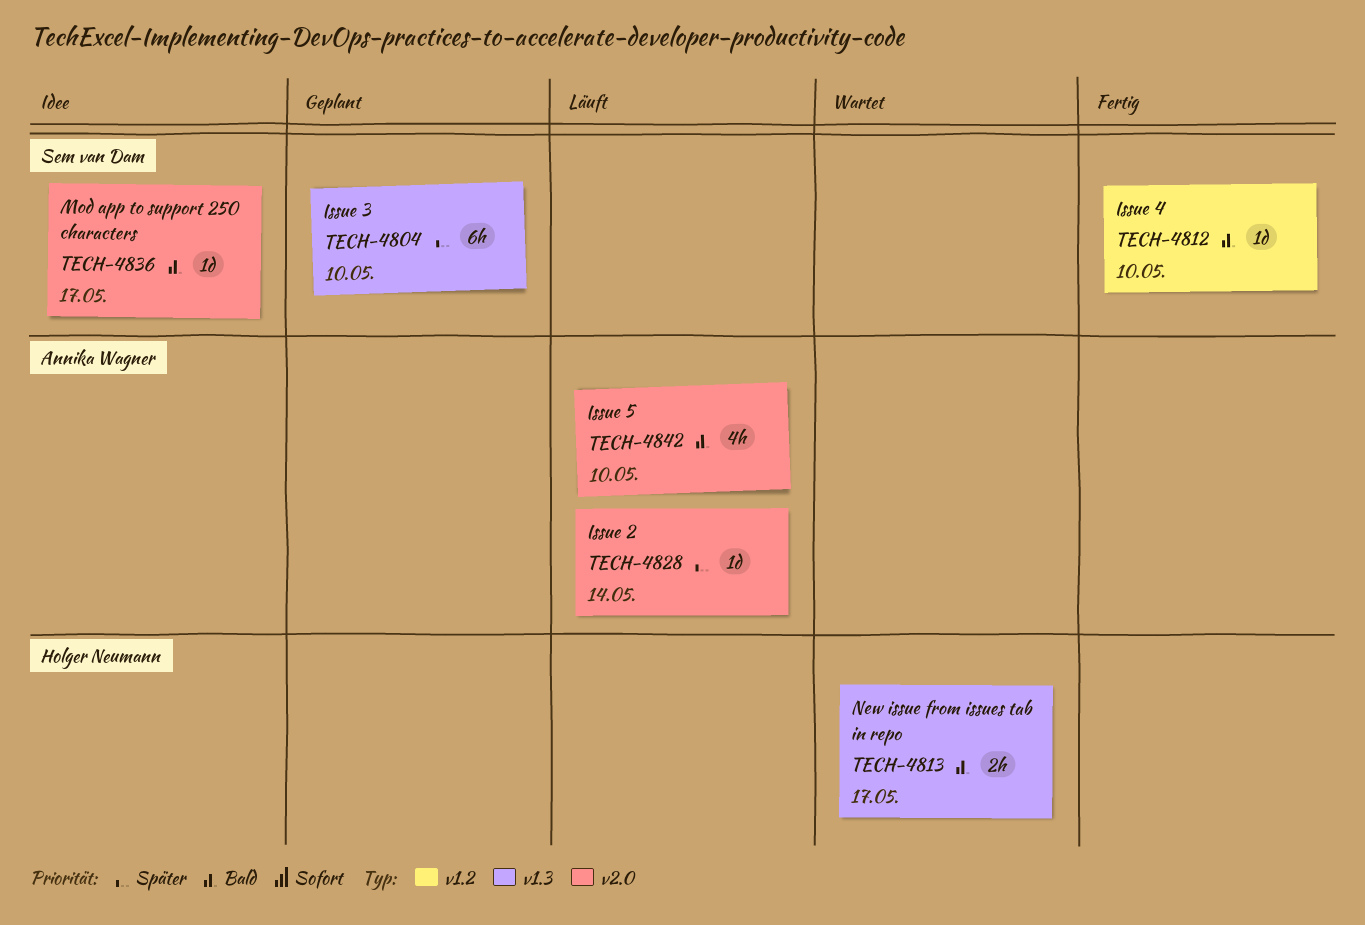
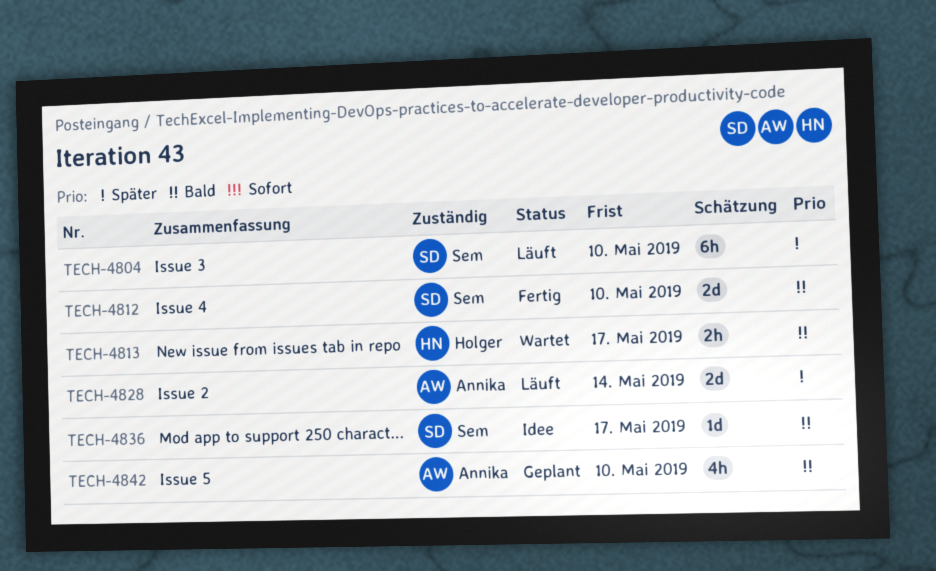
TECH-4804, status: Geplant -> Läuft
TECH-4812, estimate: 1d -> 2d
TECH-4828, estimate: 1d -> 2d
TECH-4842, status: Läuft -> Geplant

